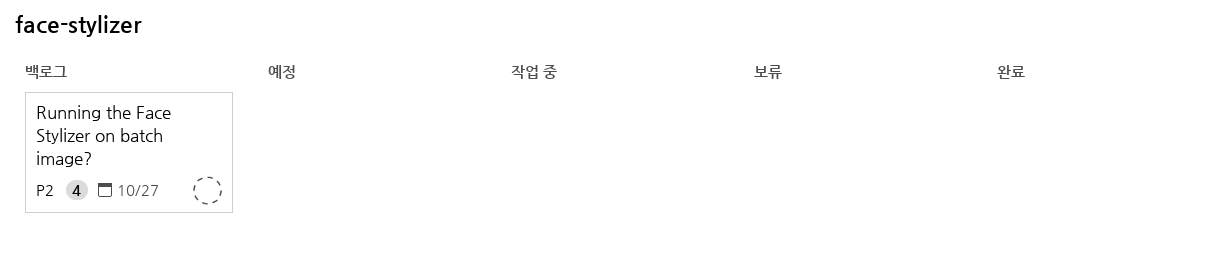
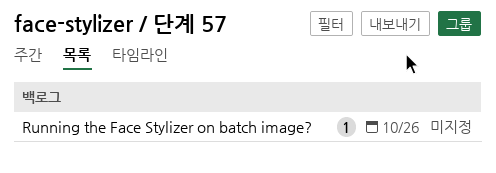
Running the Face Stylizer on batch image?, estimate: 4 -> 1
Running the Face Stylizer on batch image?, due: Oct 27 -> Oct 26

